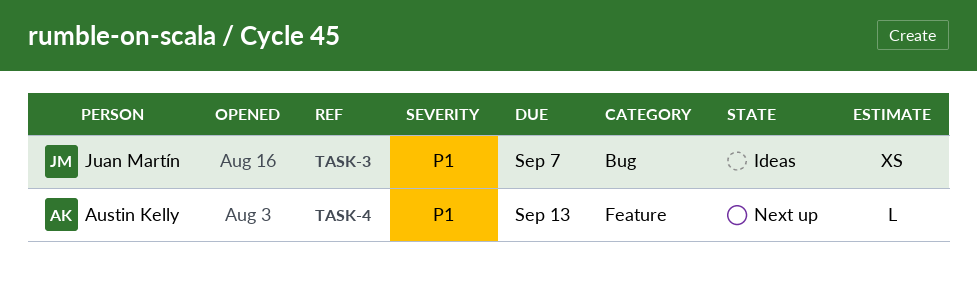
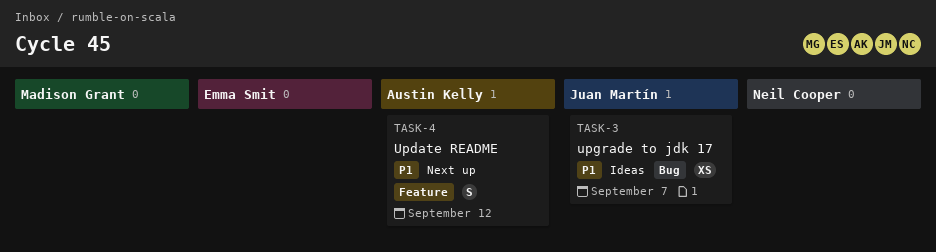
TASK-4, estimate: L -> S
TASK-4, due: Sep 13 -> Sep 12

